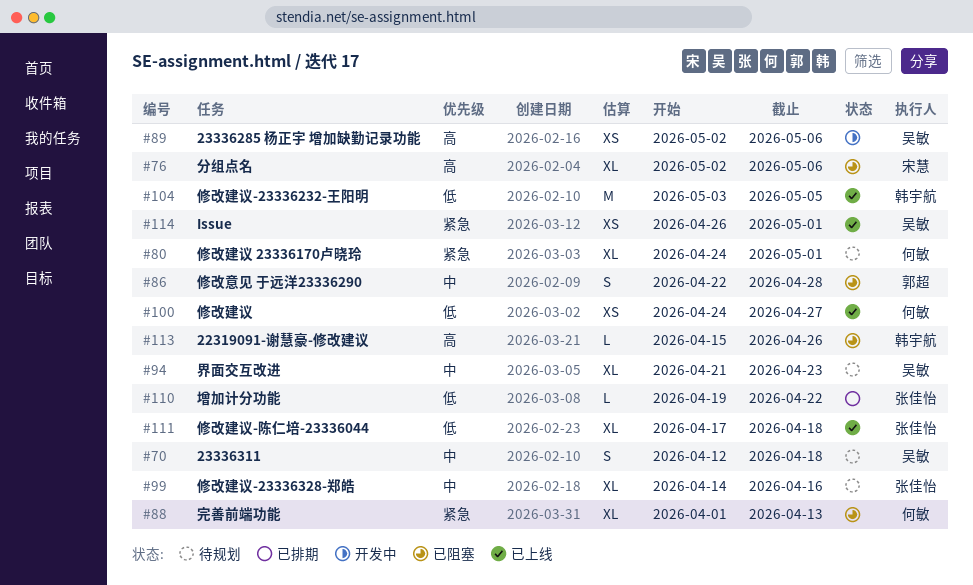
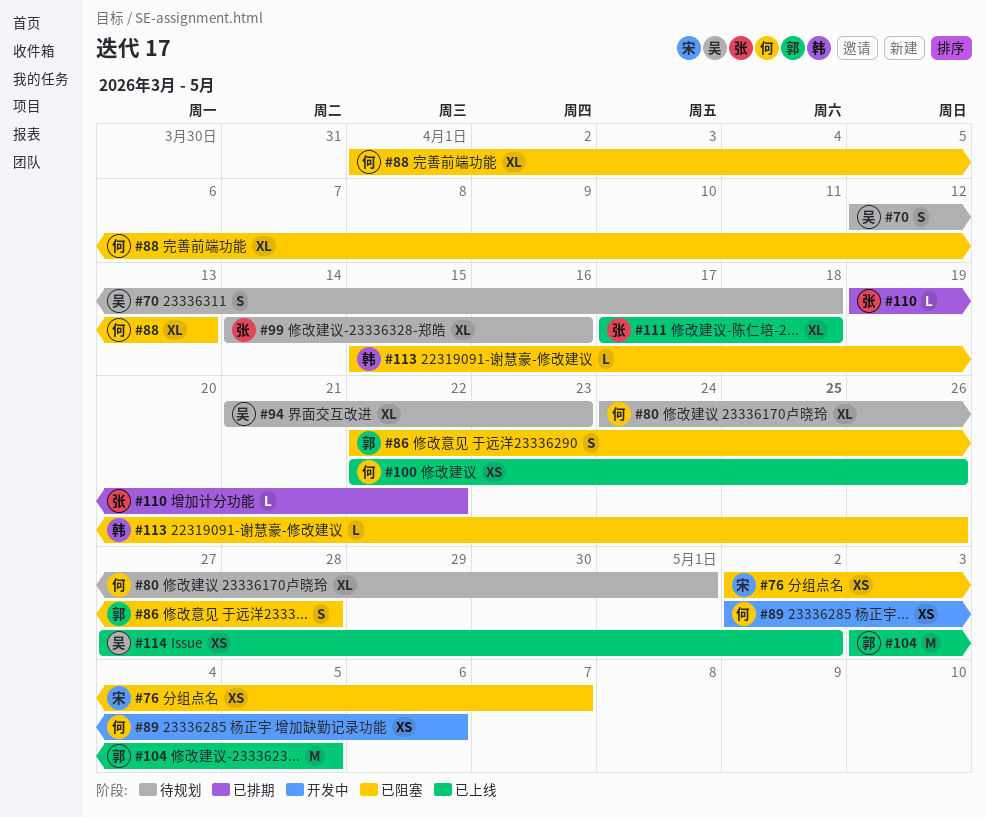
#76, estimate: XL -> XS
#76, due: May 6 -> May 7
#89, owner: 吴敏 -> 何敏
#100, start: Apr 24 -> Apr 22
#100, due: Apr 27 -> Apr 26
#104, owner: 韩宇航 -> 郭超
#114, start: Apr 26 -> Apr 27
#114, due: May 1 -> May 2

